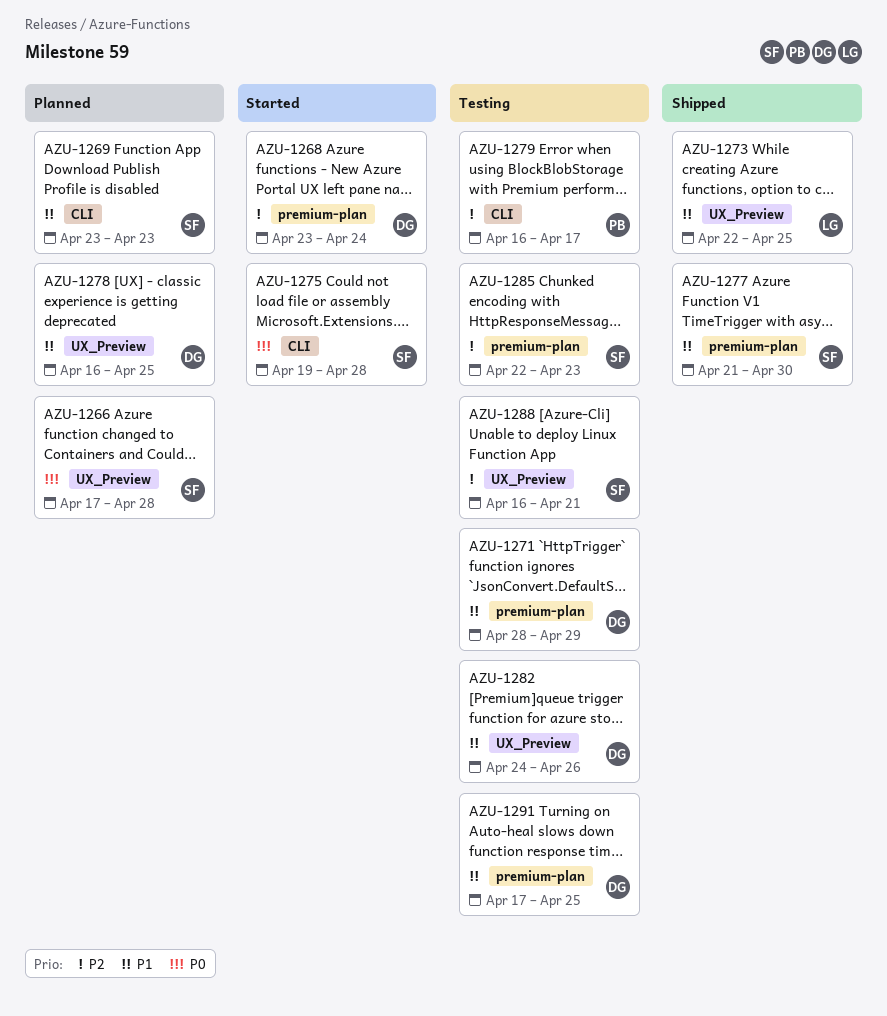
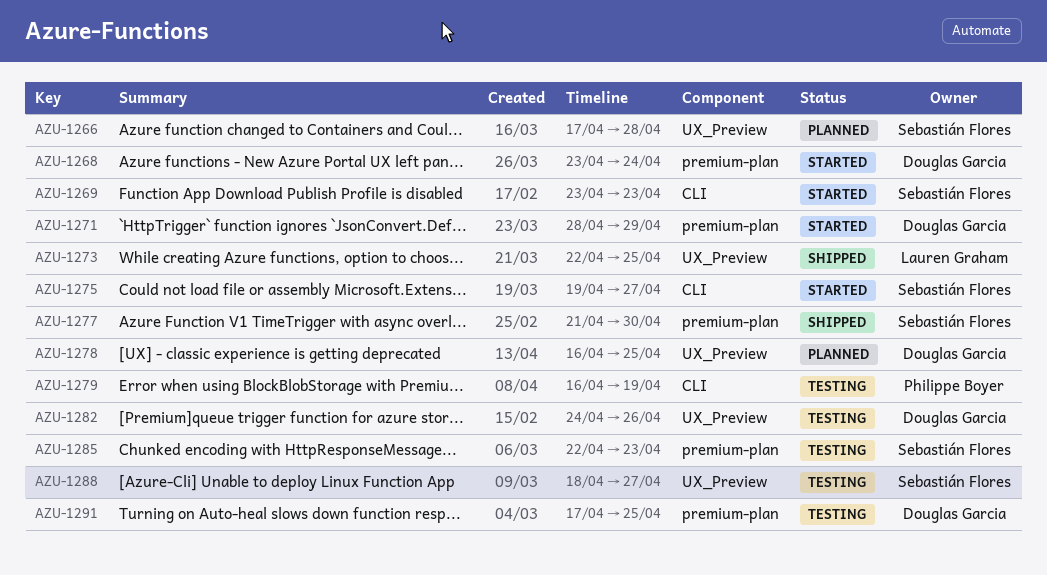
AZU-1269, status: Planned -> Started
AZU-1271, status: Testing -> Started
AZU-1275, due: Apr 28 -> Apr 27
AZU-1279, due: Apr 17 -> Apr 19
AZU-1288, start: Apr 16 -> Apr 18
AZU-1288, due: Apr 21 -> Apr 27

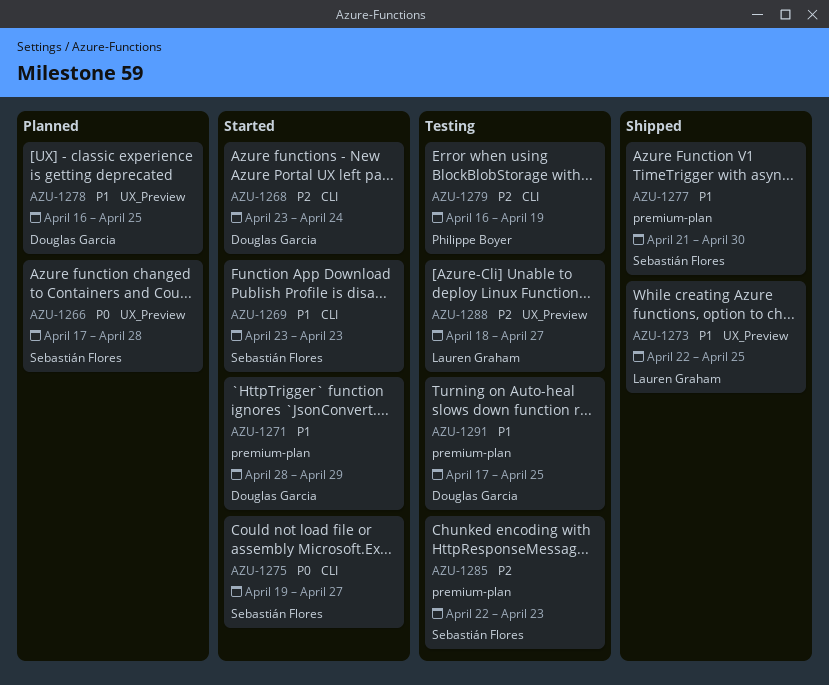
AZU-1268, label: premium-plan -> CLI
AZU-1282: present -> none
AZU-1288, owner: Sebastián Flores -> Lauren Graham

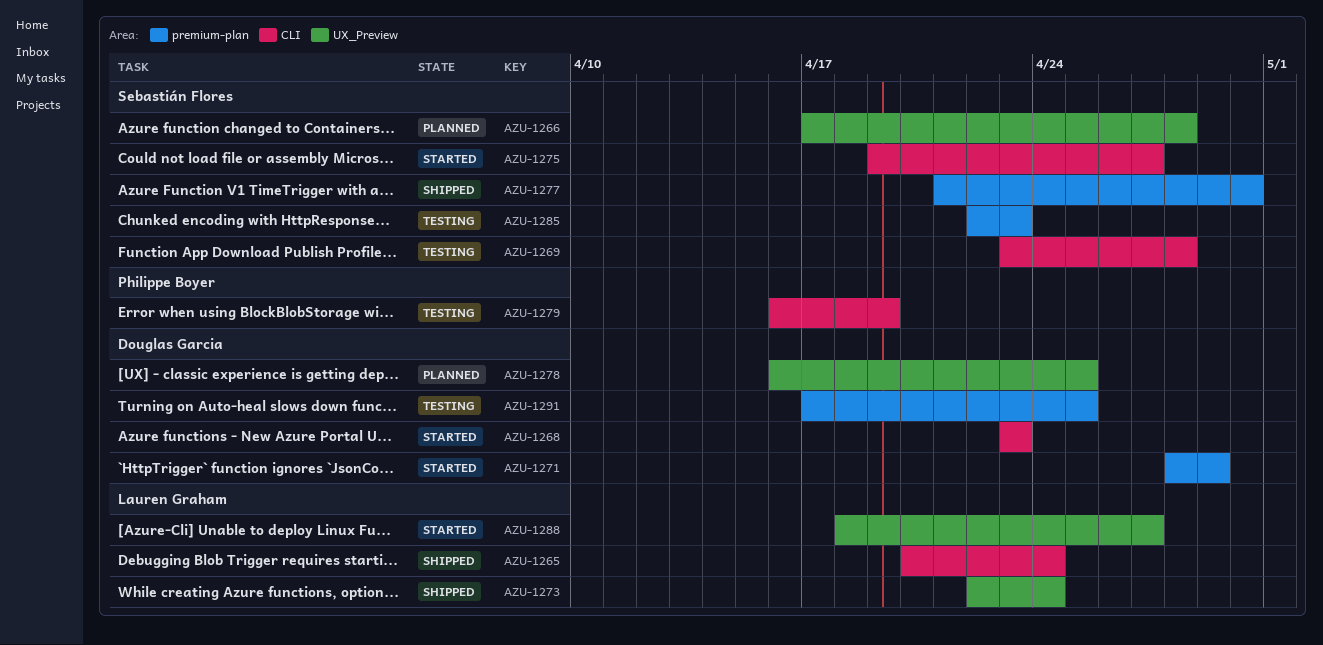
AZU-1265: none -> present
AZU-1268, due: Apr 24 -> Apr 23
AZU-1269, status: Started -> Testing
AZU-1269, due: Apr 23 -> Apr 28
AZU-1273, due: Apr 25 -> Apr 24
AZU-1288, status: Testing -> Started

